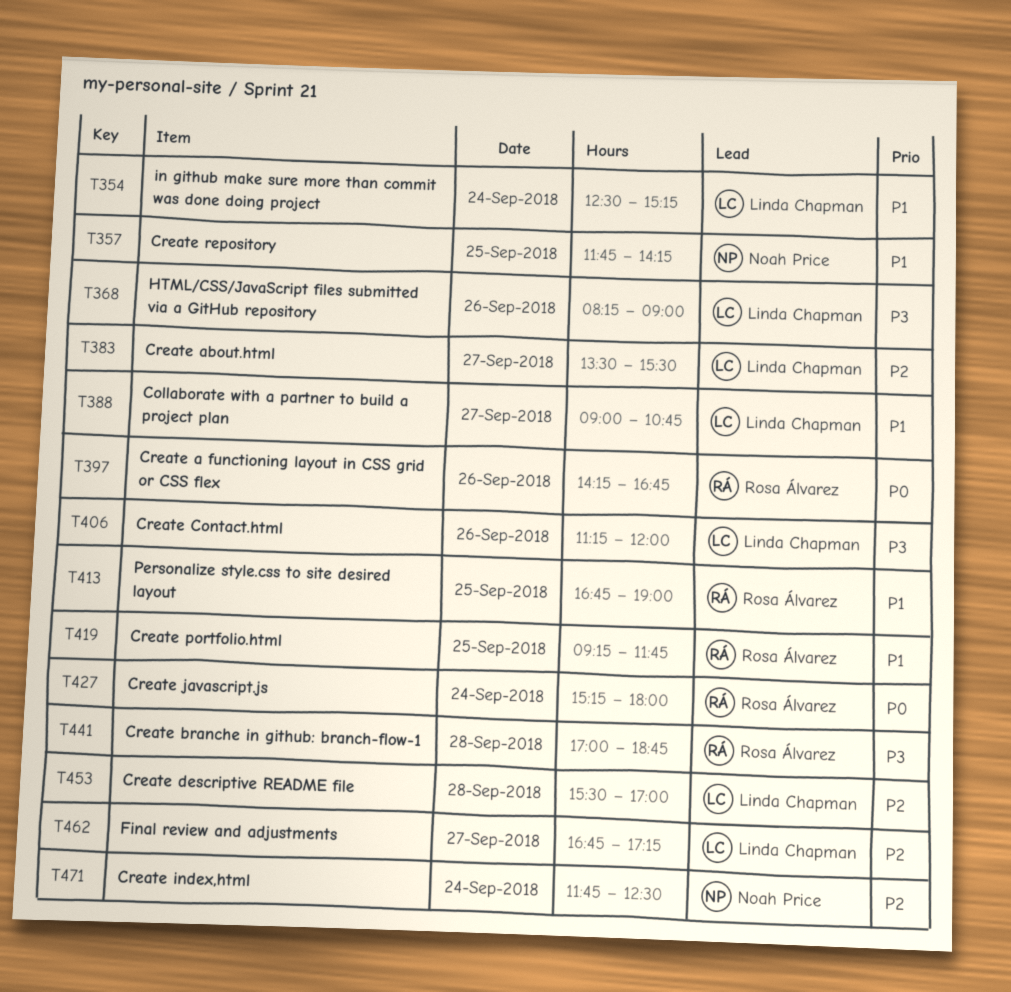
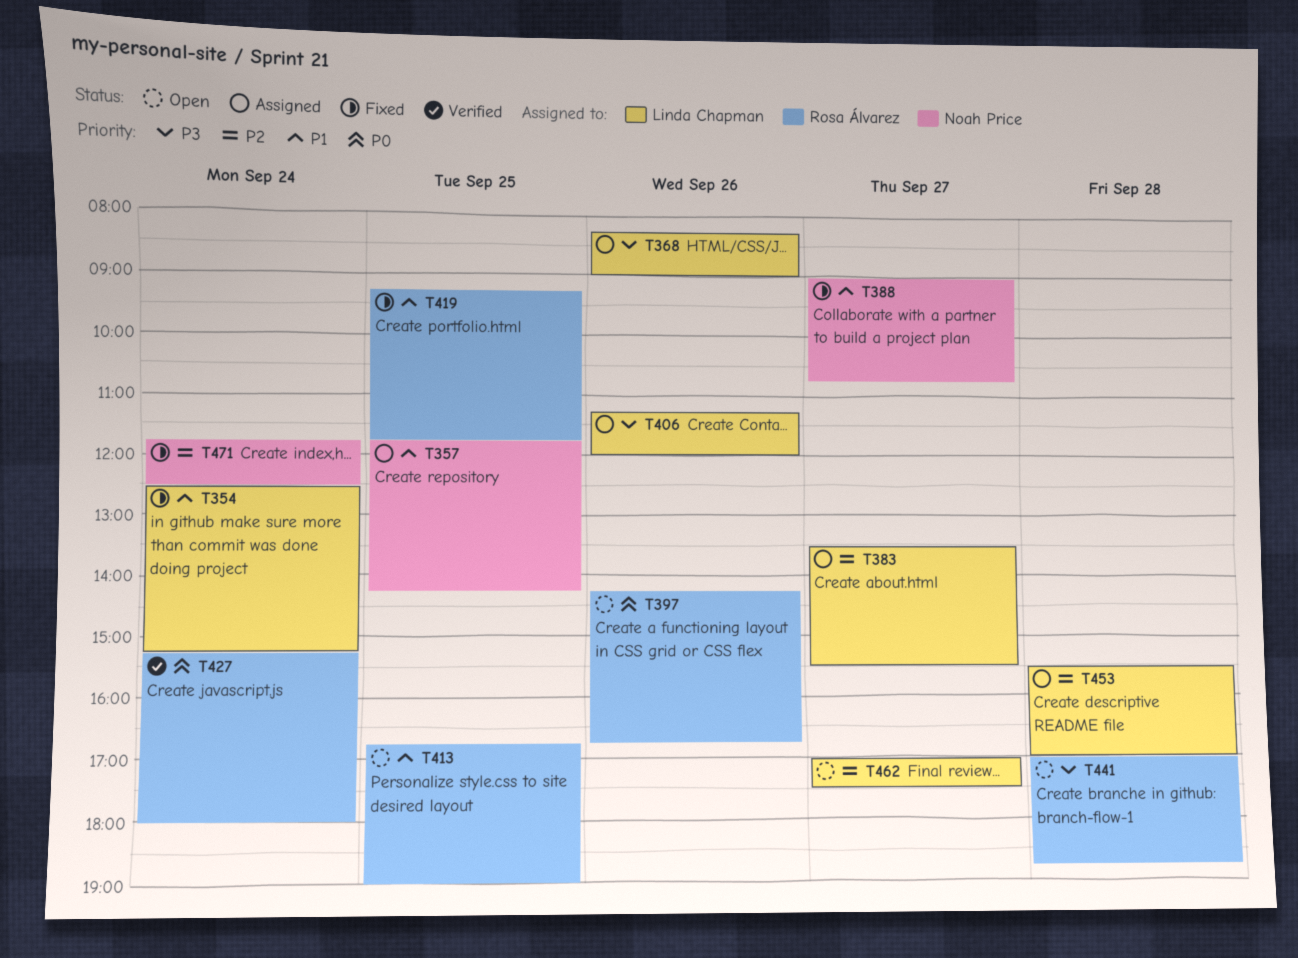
T388, owner: Linda Chapman -> Noah Price
T462, begins: 16:45 -> 17:00
T462, ends: 17:15 -> 17:30

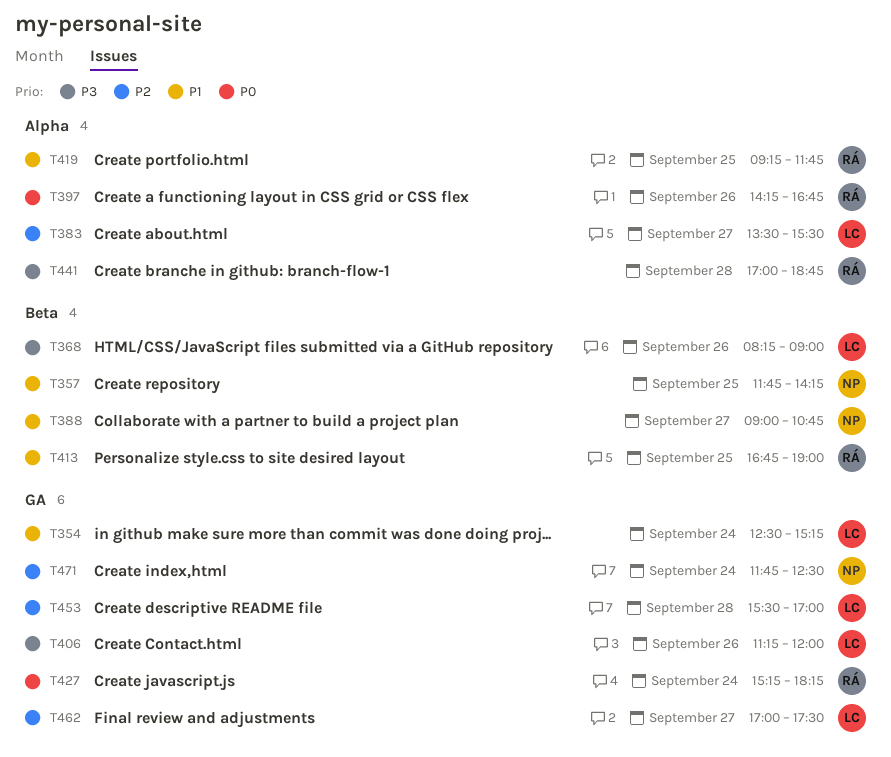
T427, ends: 18:00 -> 18:15

